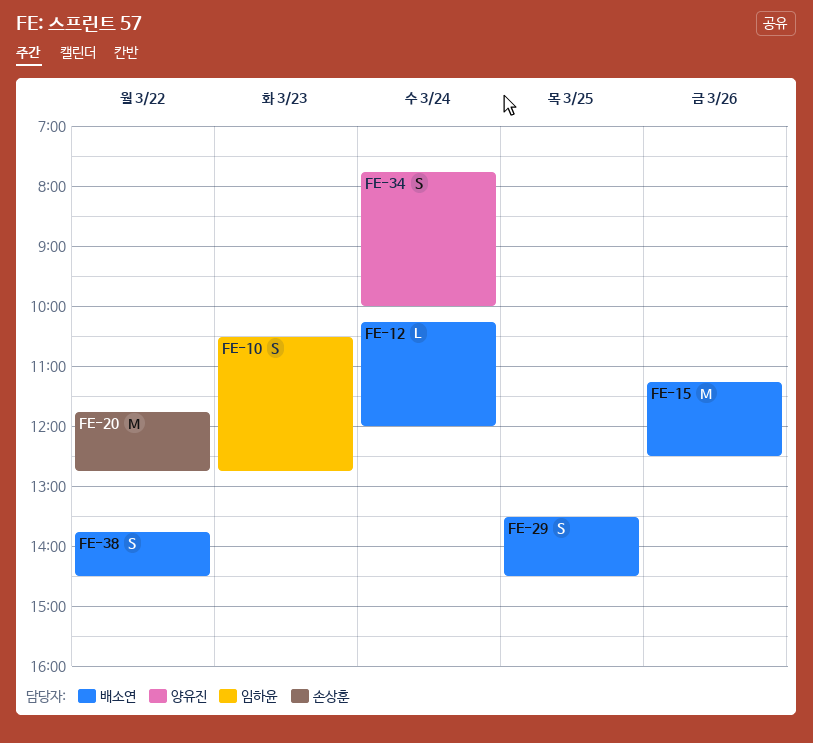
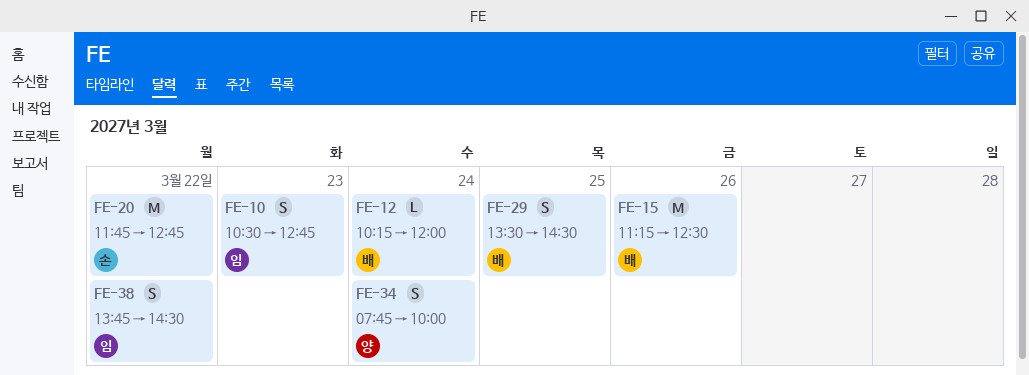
FE-38, owner: 배소연 -> 임하윤

